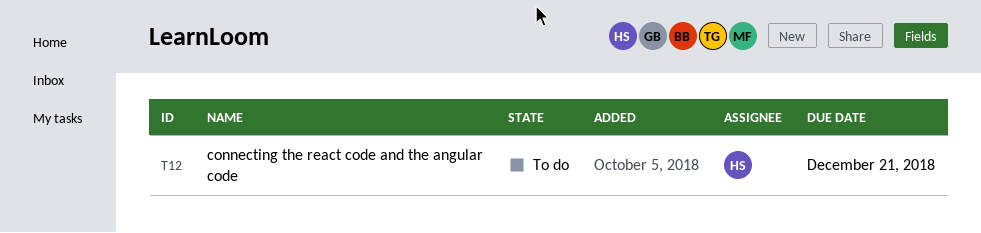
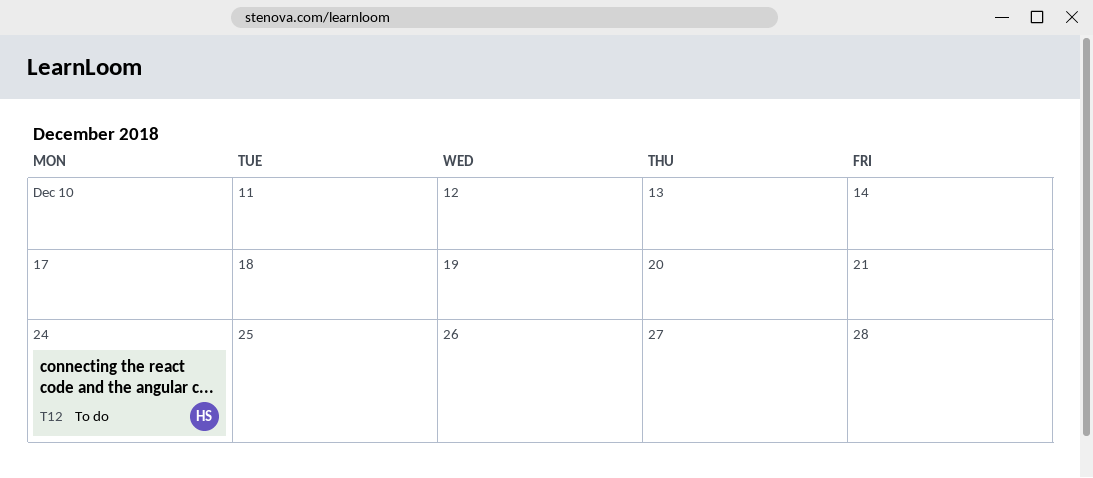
T12, due: Dec 21 -> Dec 24

